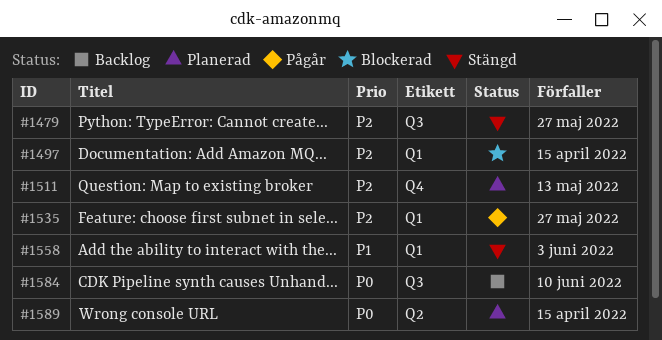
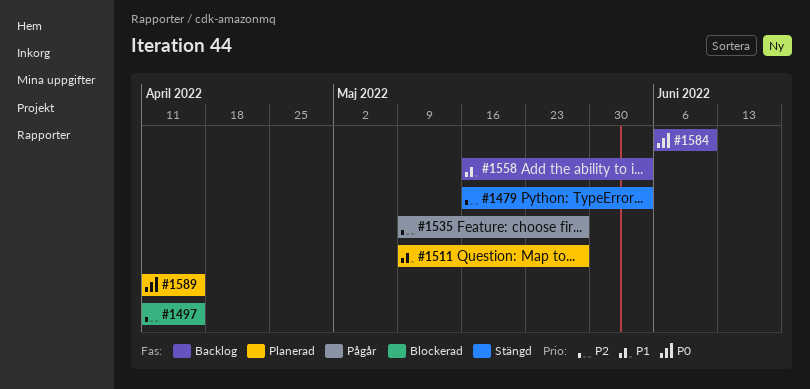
#1479, due: May 27 -> Jun 3
#1511, priority: P2 -> P1
#1511, due: May 13 -> May 27
#1558, status: Stängd -> Backlog

